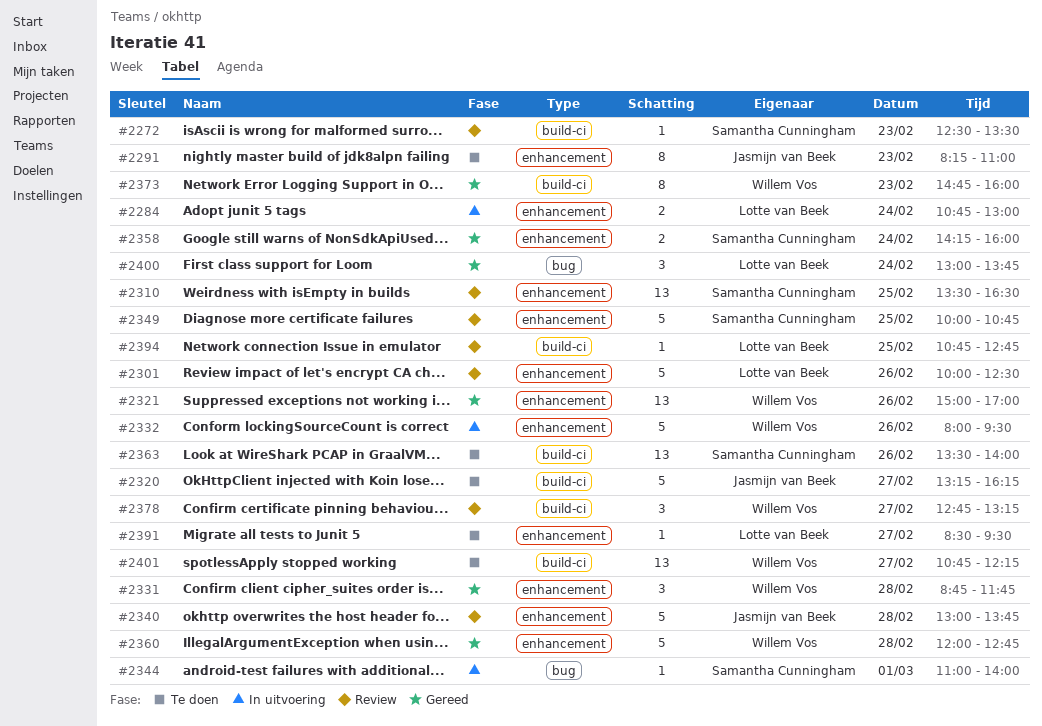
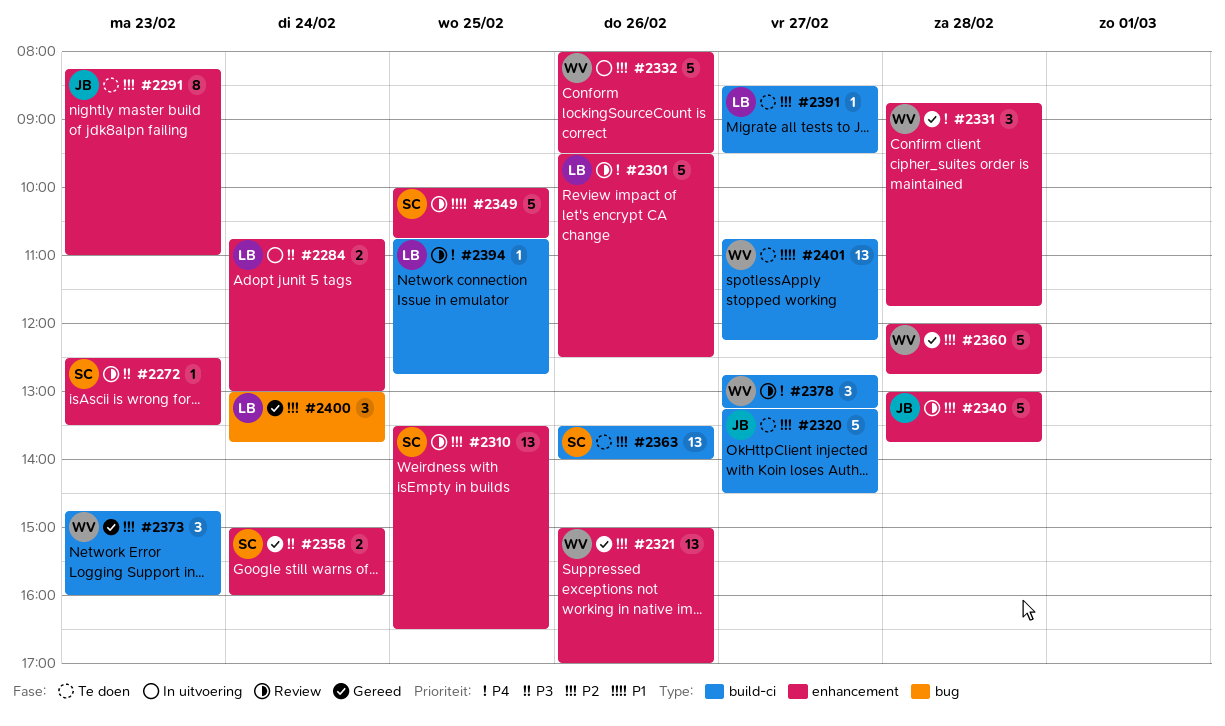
#2272, label: build-ci -> enhancement
#2301, begins: 10:00 -> 09:30
#2320, ends: 16:15 -> 14:30
#2344: present -> none
#2358, begins: 14:15 -> 15:00
#2373, estimate: 8 -> 3
#2391, label: enhancement -> build-ci

